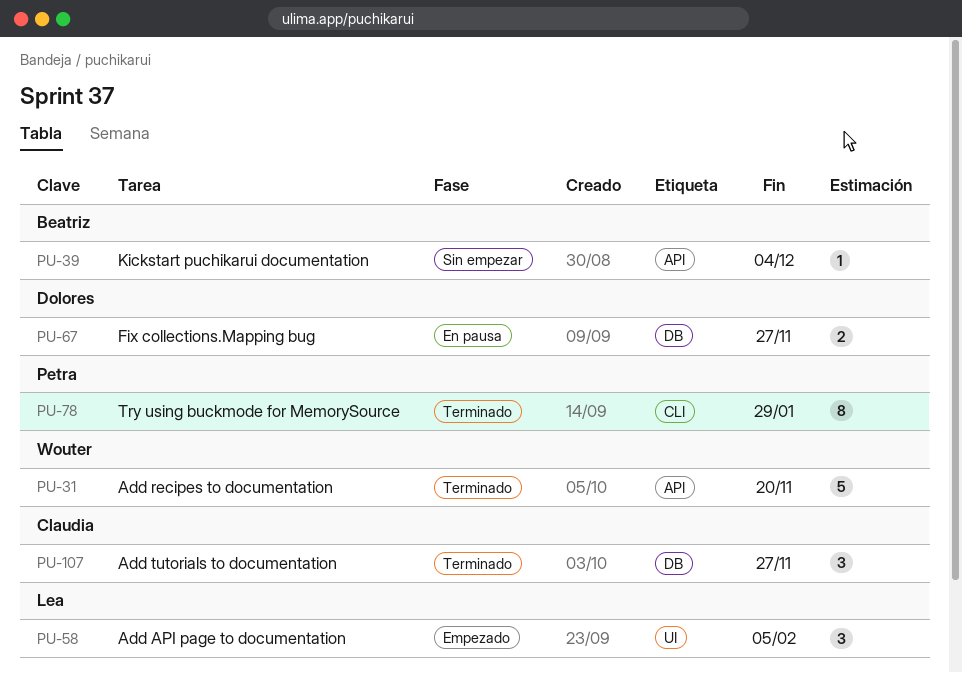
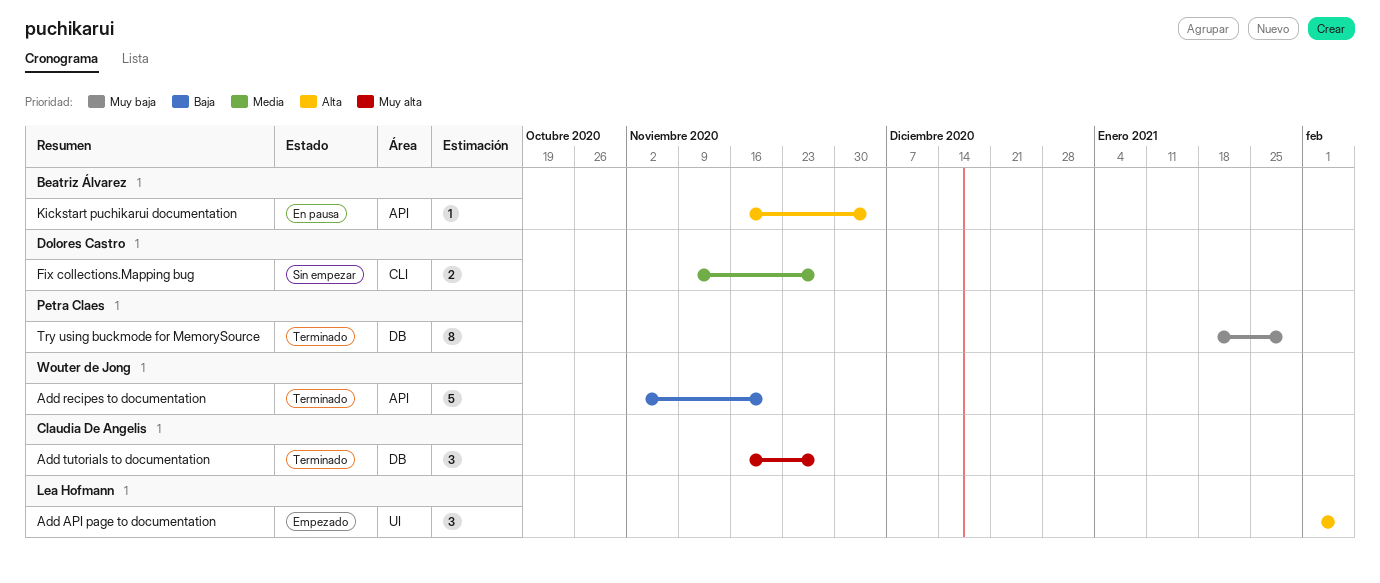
Fix collections.Mapping bug, status: En pausa -> Sin empezar
Fix collections.Mapping bug, label: DB -> CLI
Kickstart puchikarui documentation, status: Sin empezar -> En pausa
Try using buckmode for MemorySource, label: CLI -> DB

